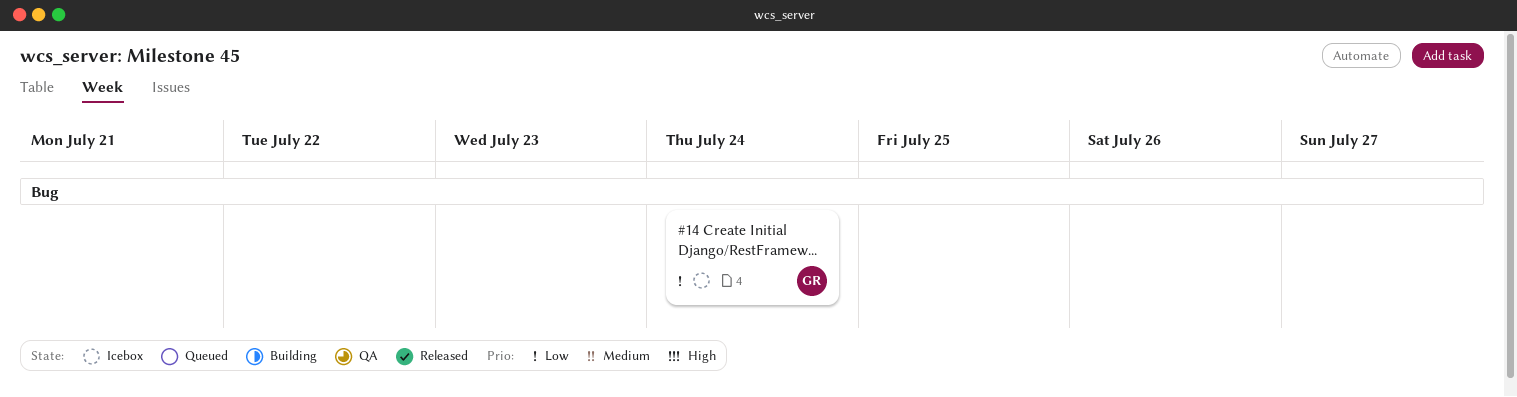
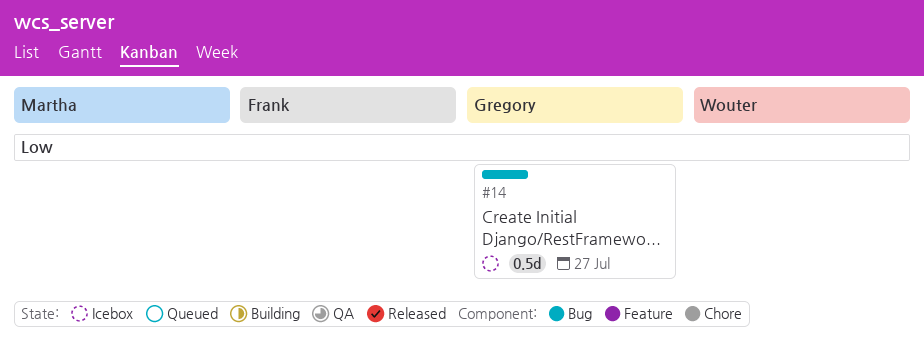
#14, due: Jul 24 -> Jul 27

